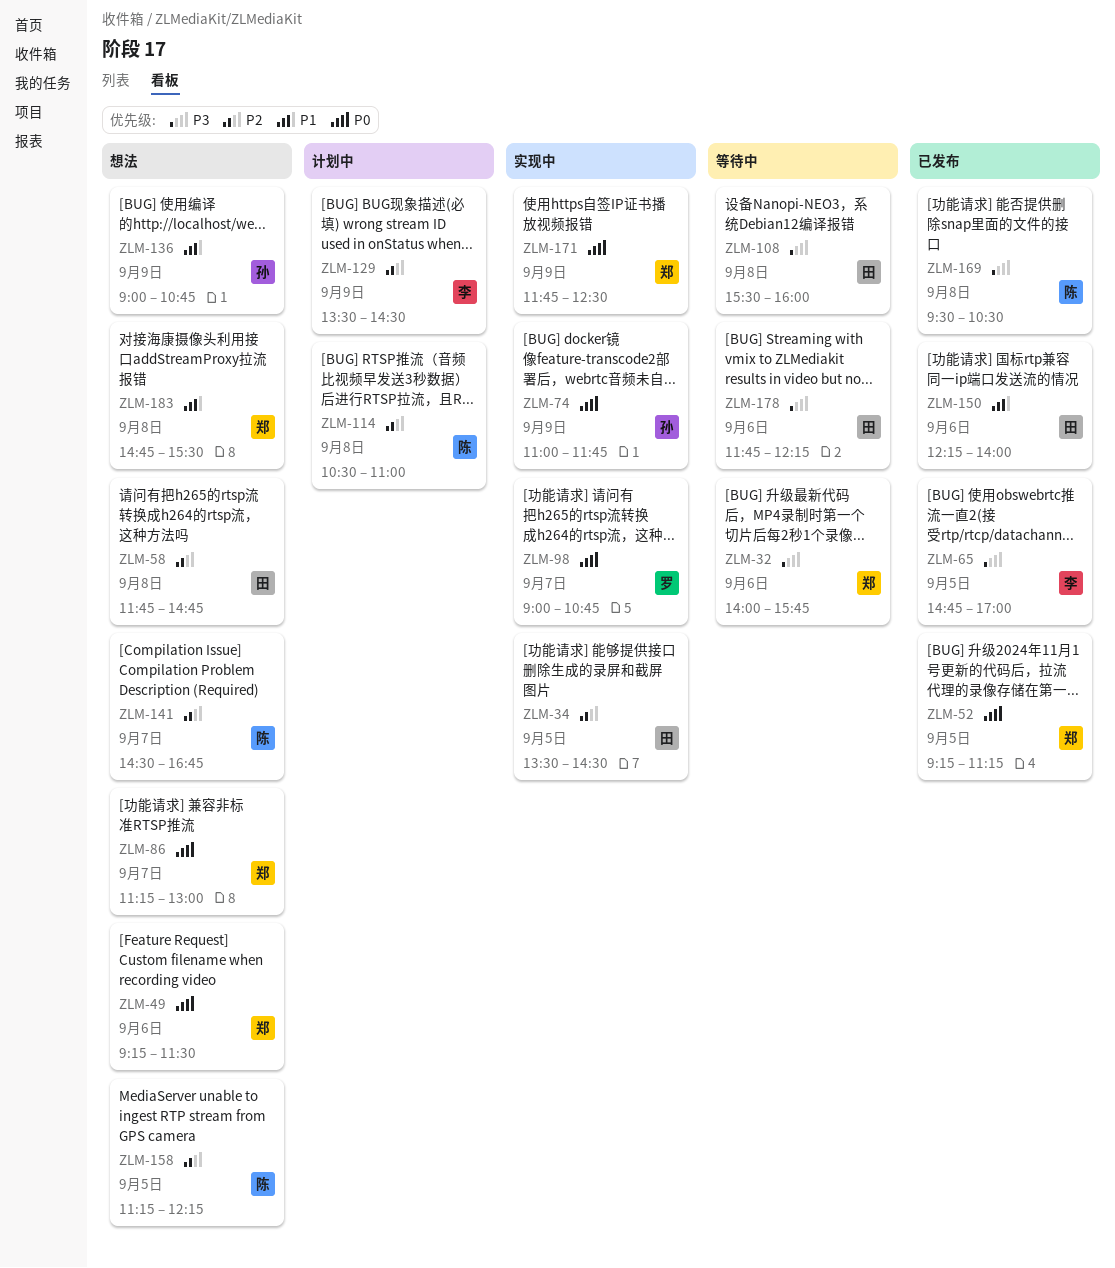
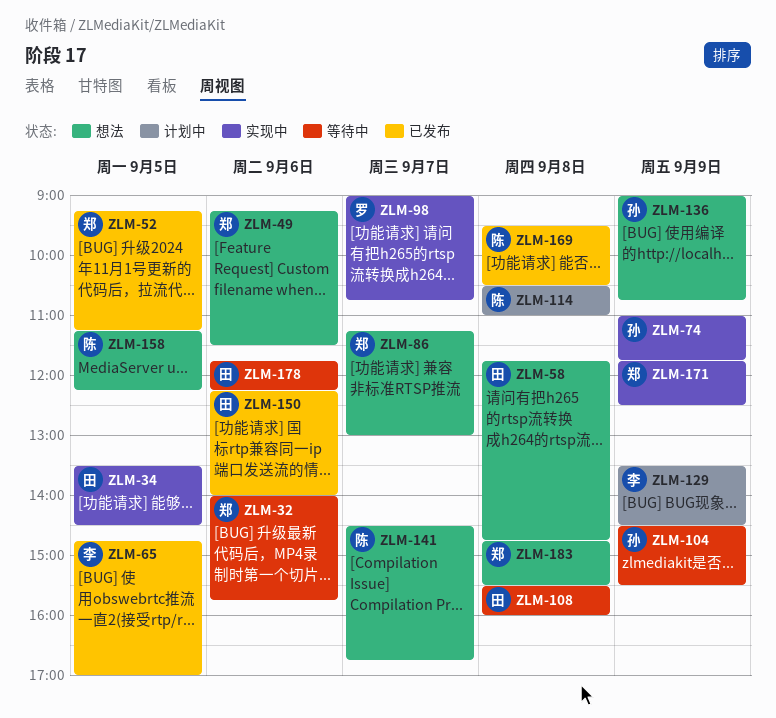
ZLM-104: none -> present

